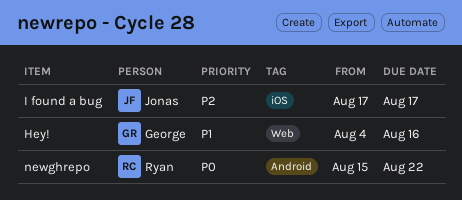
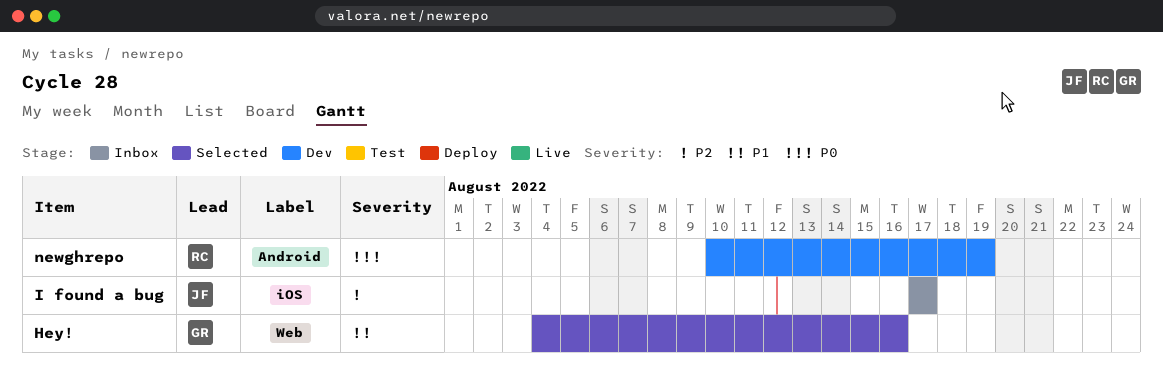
newghrepo, start: Aug 15 -> Aug 10
newghrepo, due: Aug 22 -> Aug 19

